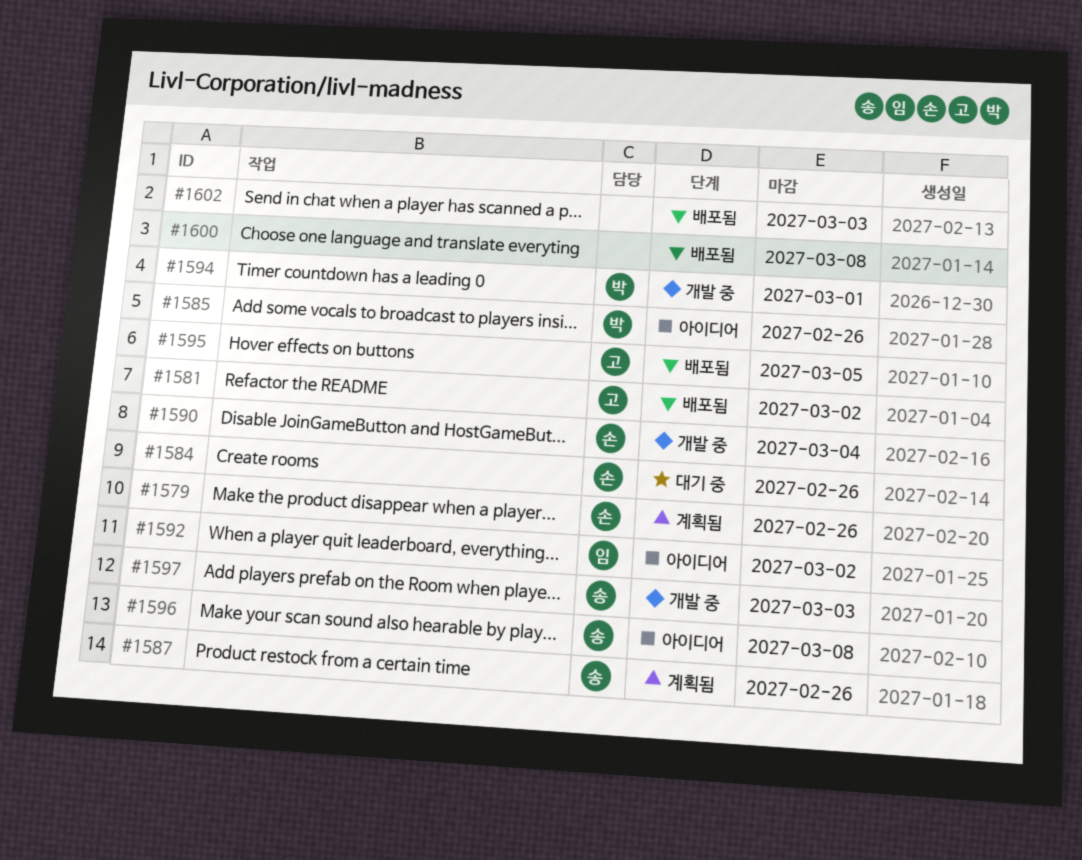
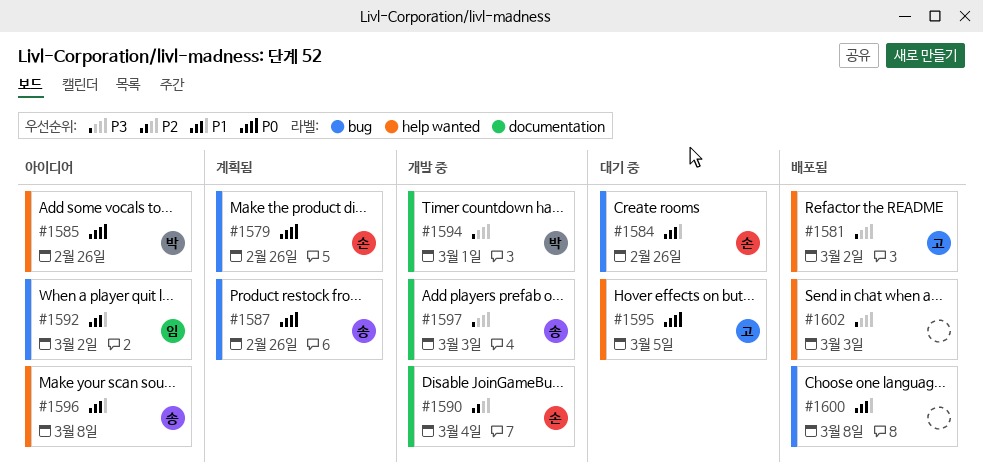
#1595, status: 배포됨 -> 대기 중

